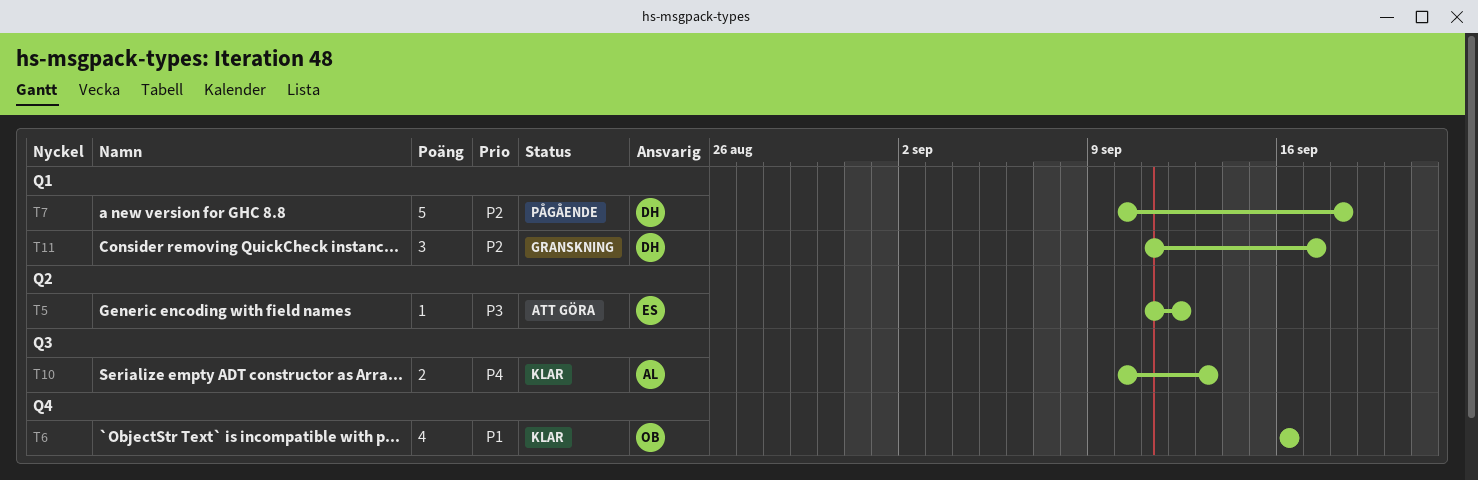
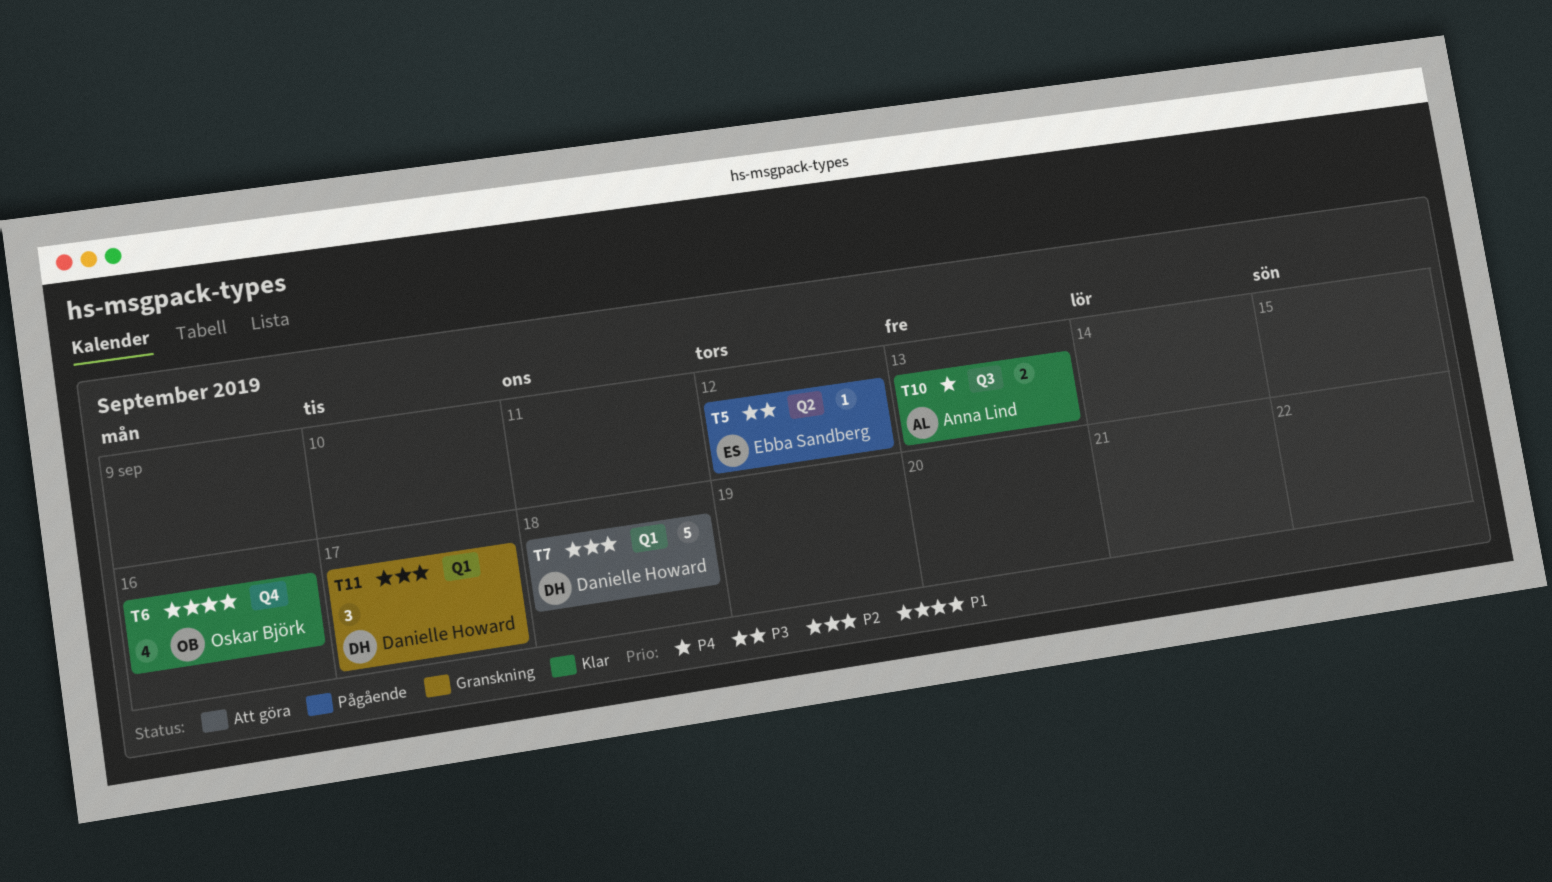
T5, status: Att göra -> Pågående
T7, status: Pågående -> Att göra

